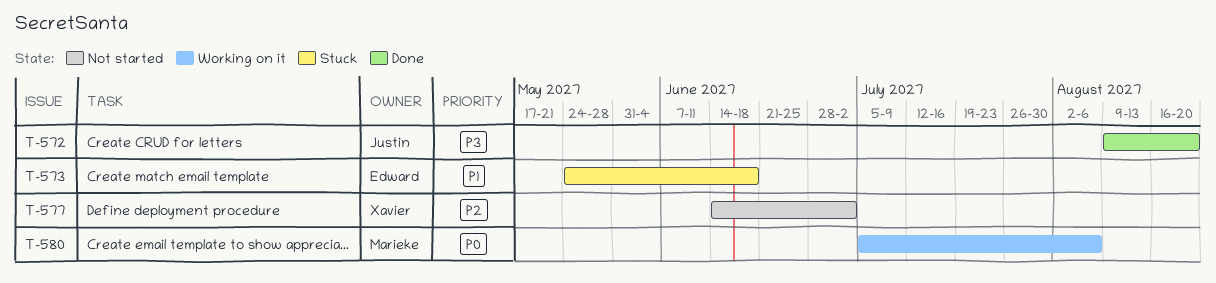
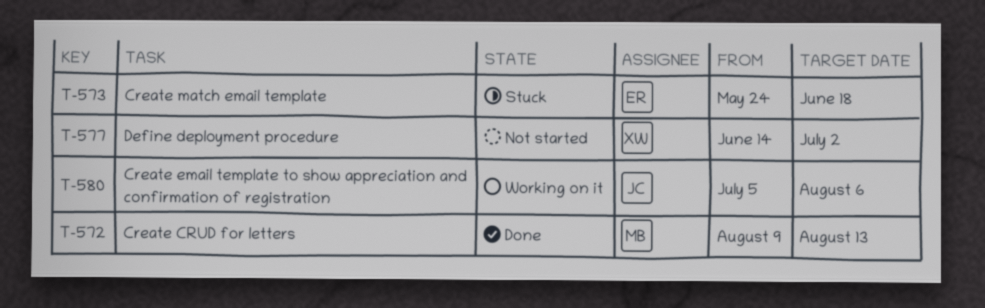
T-572, owner: Justin -> Marieke
T-572, due: Aug 20 -> Aug 13
T-580, owner: Marieke -> Justin

